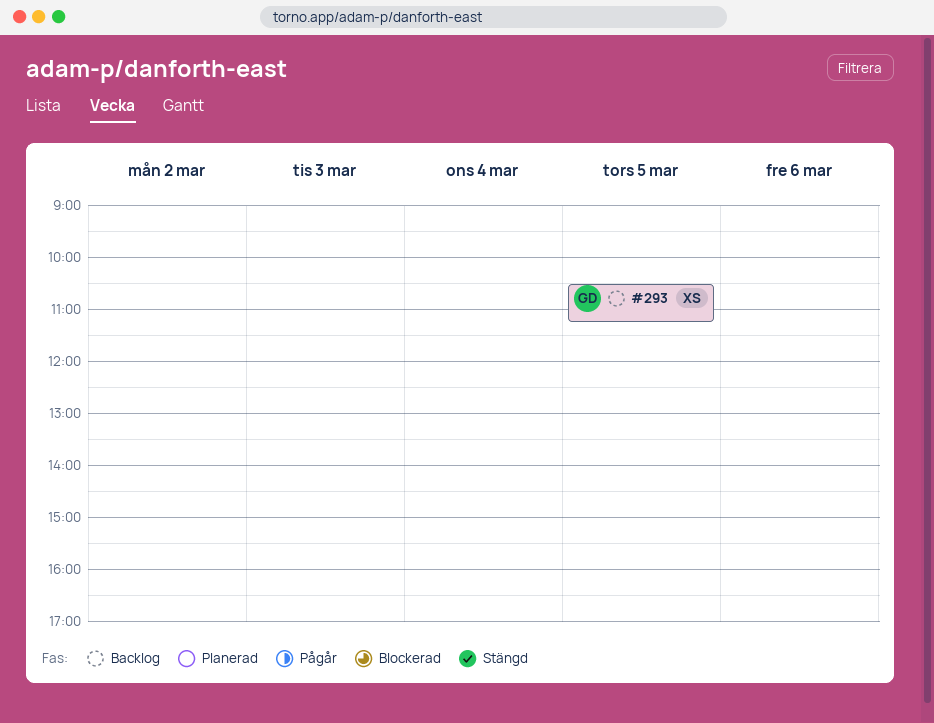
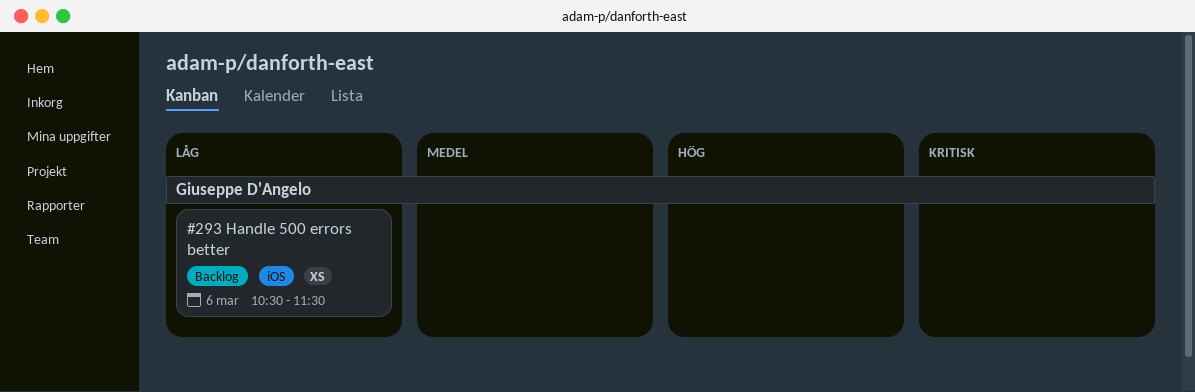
#293, day: Mar 5 -> Mar 6
#293, ends: 11:15 -> 11:30

